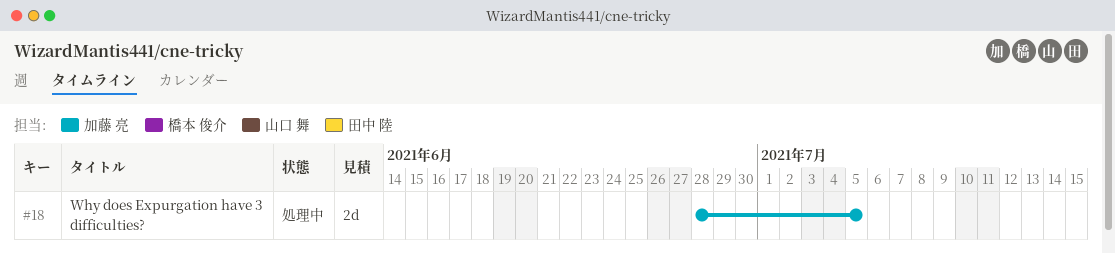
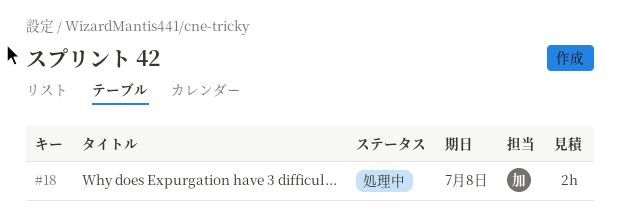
#18, estimate: 2d -> 2h
#18, due: Jul 5 -> Jul 8

